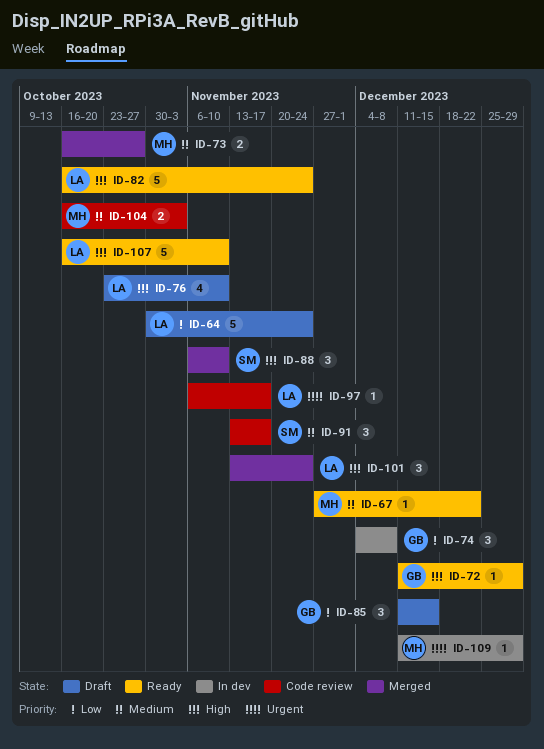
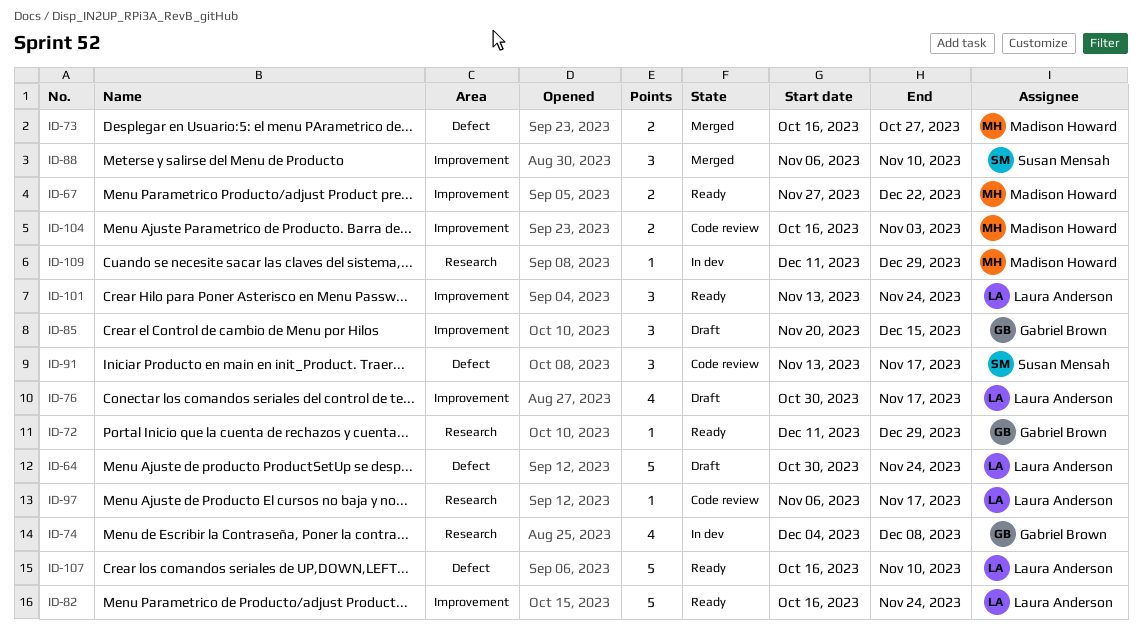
ID-67, estimate: 1 -> 2
ID-74, estimate: 3 -> 4
ID-76, start: Oct 23 -> Oct 30
ID-76, due: Nov 10 -> Nov 17
ID-85, start: Dec 11 -> Nov 20
ID-101, status: Merged -> Ready

